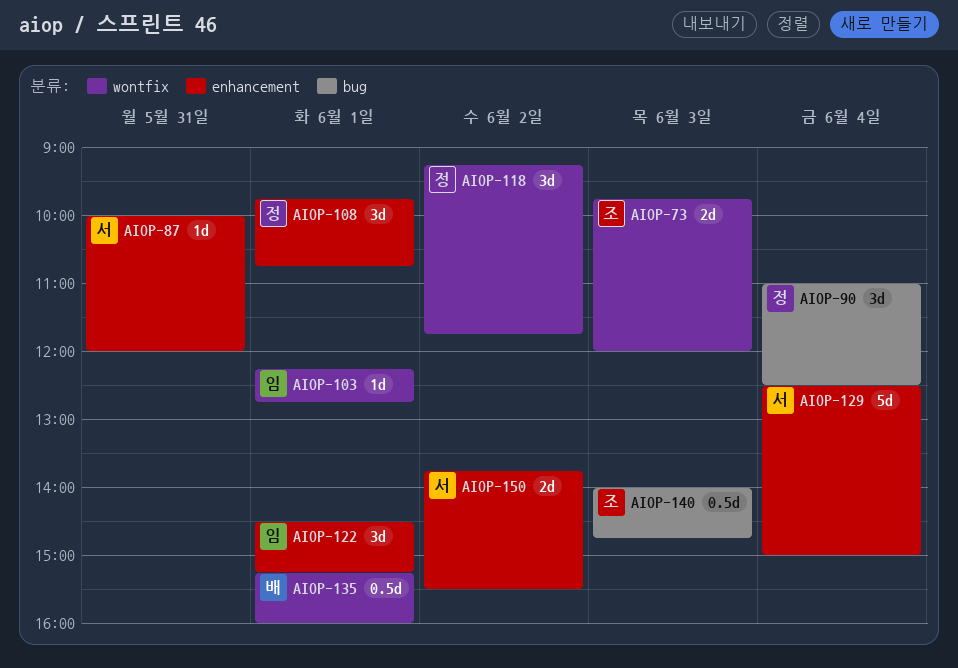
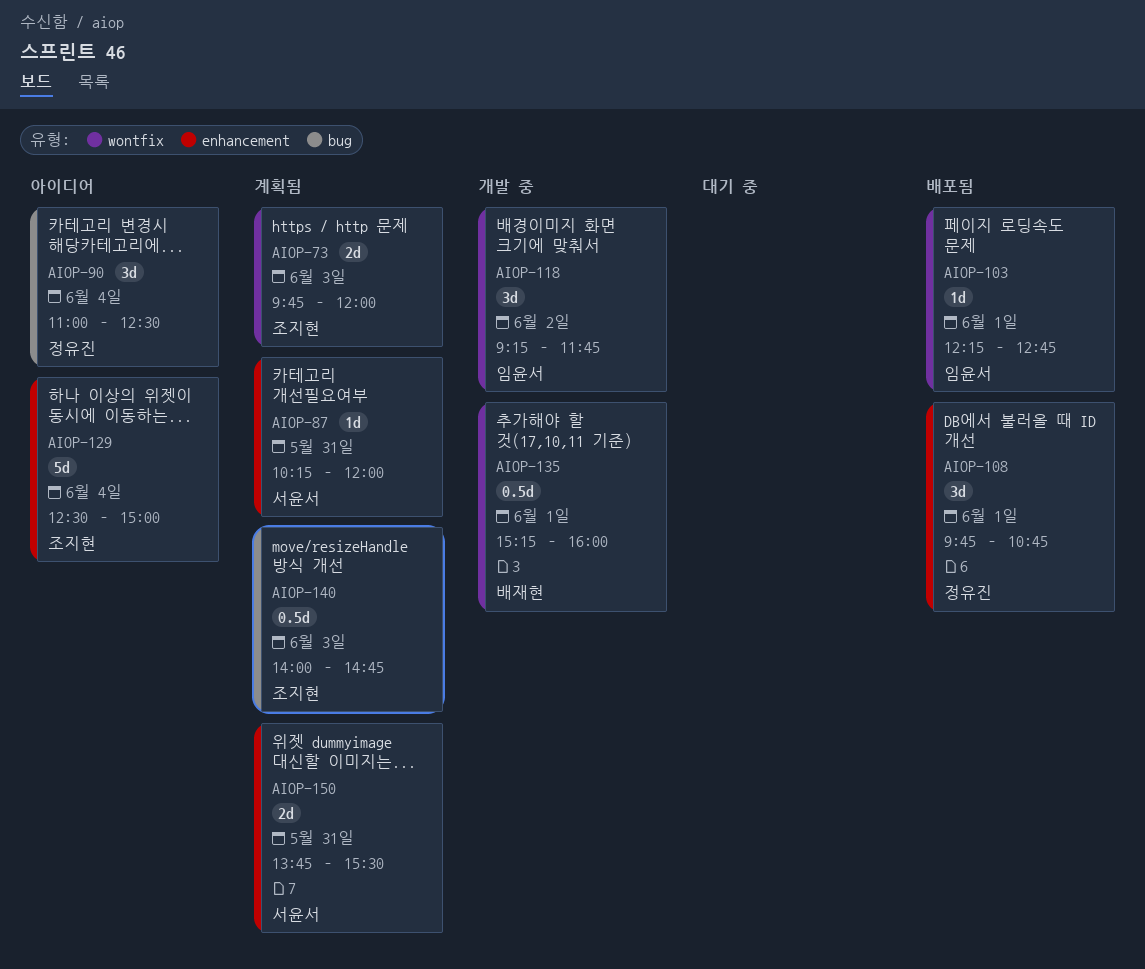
AIOP-87, begins: 10:00 -> 10:15
AIOP-118, owner: 정유진 -> 임윤서
AIOP-122: present -> none
AIOP-129, owner: 서윤서 -> 조지현
AIOP-150, day: Jun 2 -> May 31

